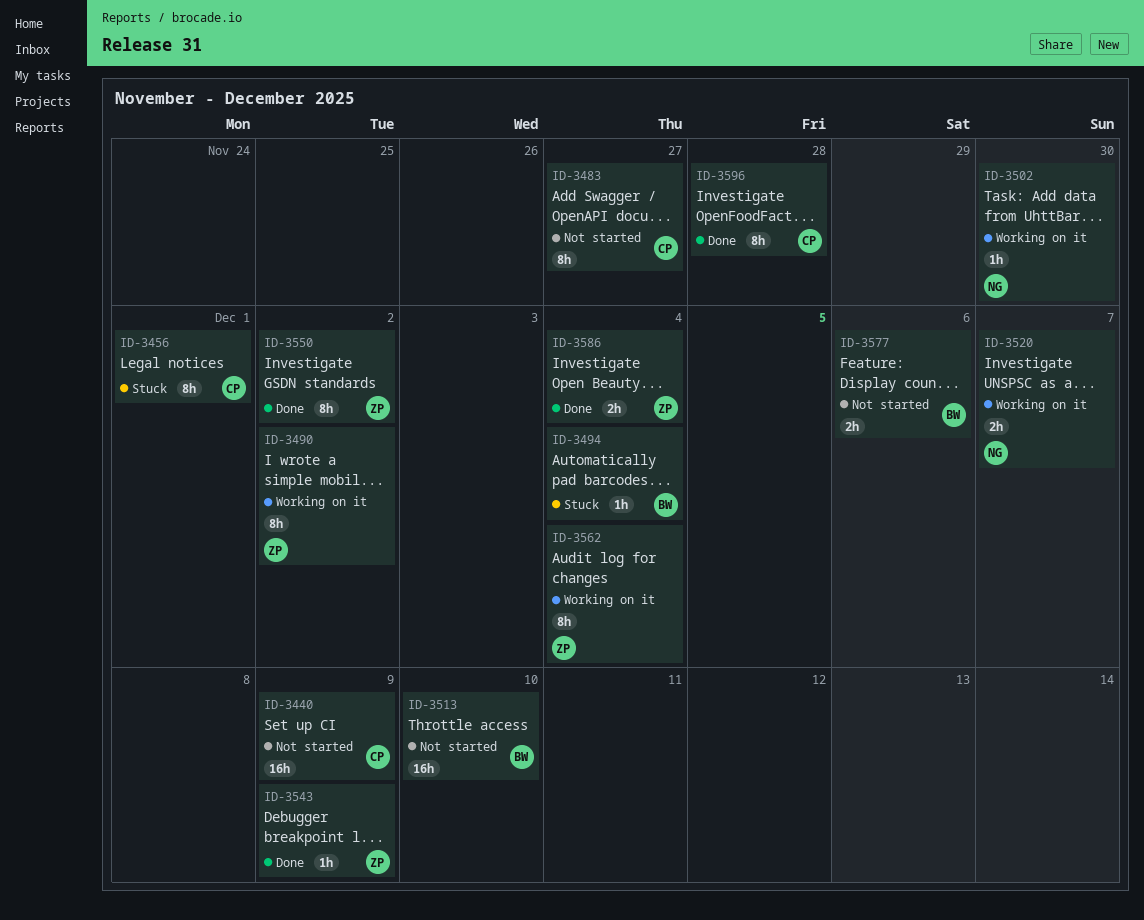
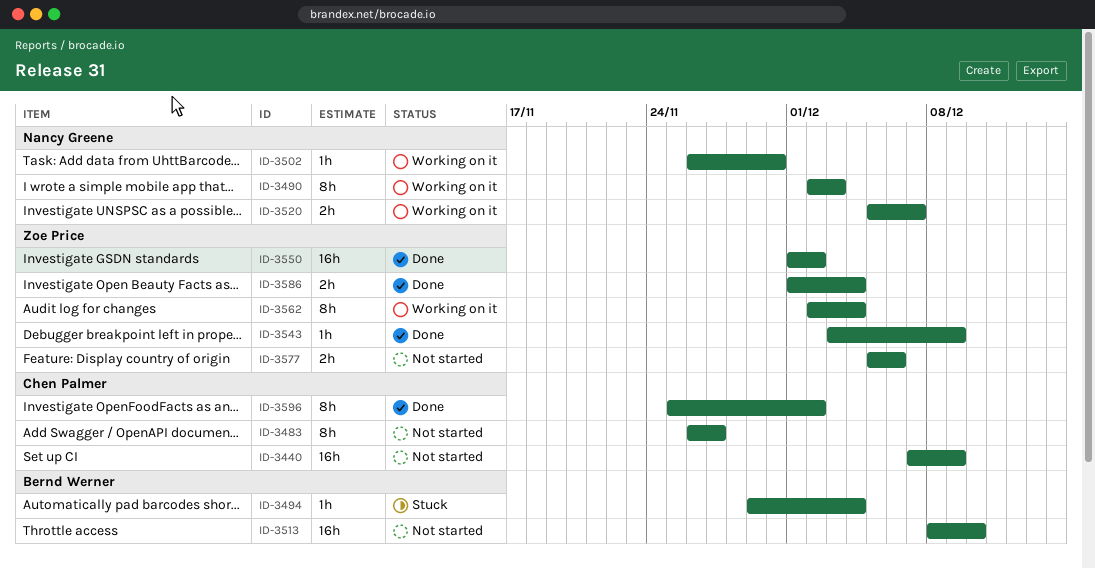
ID-3456: present -> none
ID-3490, owner: Zoe Price -> Nancy Greene
ID-3490, due: Dec 2 -> Dec 3
ID-3550, estimate: 8h -> 16h
ID-3577, owner: Bernd Werner -> Zoe Price
ID-3596, due: Nov 28 -> Dec 2

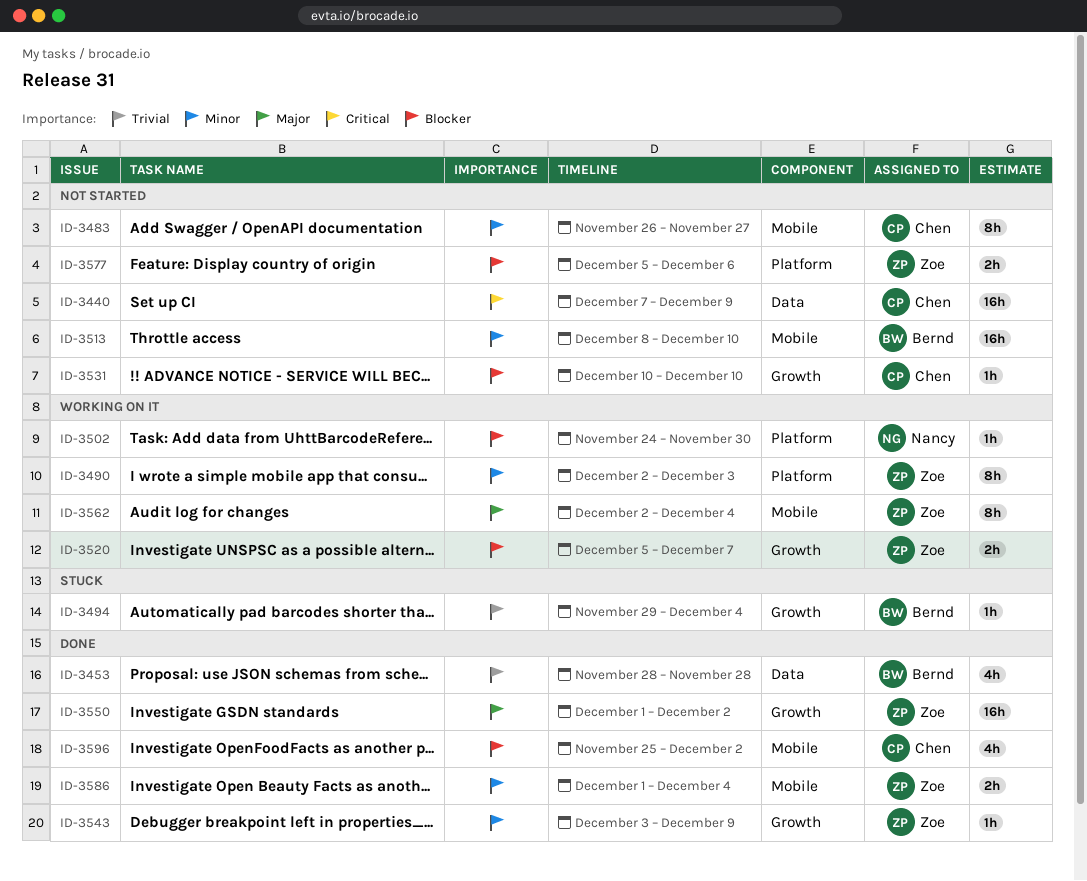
ID-3453: none -> present
ID-3490, owner: Nancy Greene -> Zoe Price
ID-3502, start: Nov 26 -> Nov 24
ID-3520, owner: Nancy Greene -> Zoe Price
ID-3531: none -> present
ID-3596, estimate: 8h -> 4h

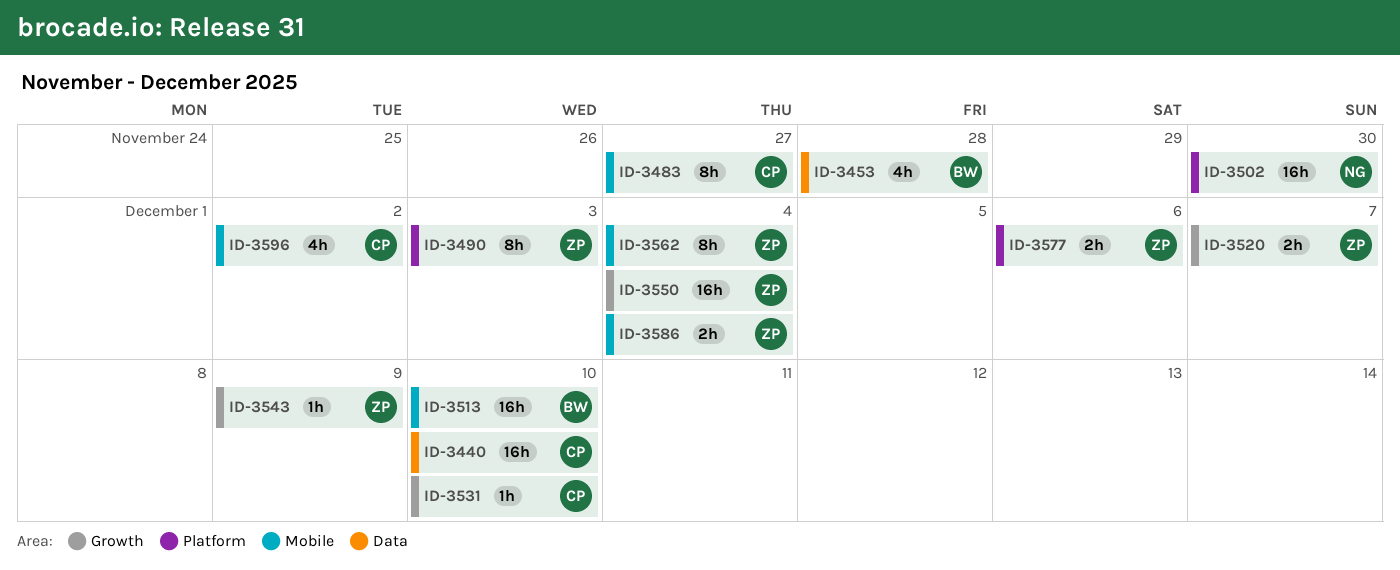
ID-3440, due: Dec 9 -> Dec 10
ID-3494: present -> none
ID-3502, estimate: 1h -> 16h
ID-3550, due: Dec 2 -> Dec 4

